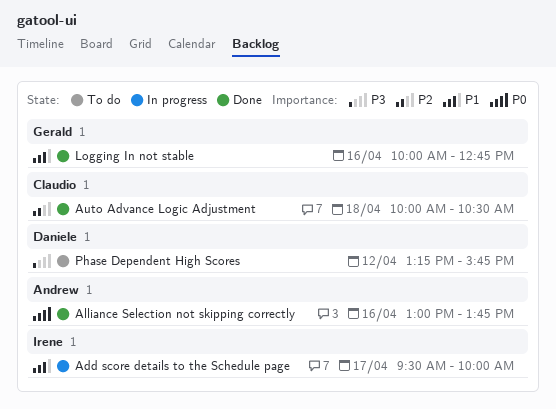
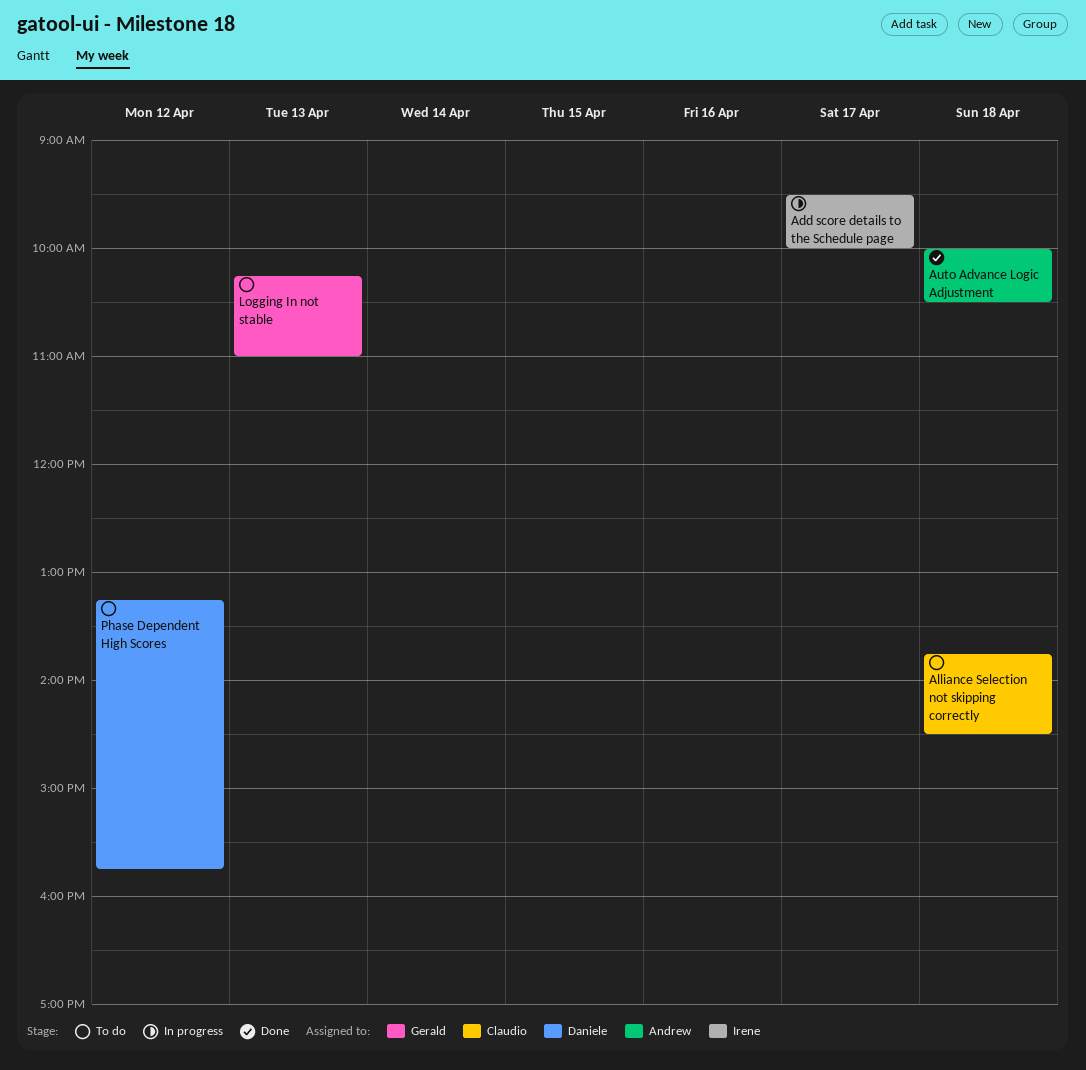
Alliance Selection not skipping correctly, status: Done -> To do
Alliance Selection not skipping correctly, owner: Andrew -> Claudio
Alliance Selection not skipping correctly, day: Apr 16 -> Apr 18
Alliance Selection not skipping correctly, begins: 13:00 -> 13:45
Alliance Selection not skipping correctly, ends: 13:45 -> 14:30
Auto Advance Logic Adjustment, owner: Claudio -> Andrew
Logging In not stable, status: Done -> To do
Logging In not stable, day: Apr 16 -> Apr 13
Logging In not stable, begins: 10:00 -> 10:15
Logging In not stable, ends: 12:45 -> 11:00

